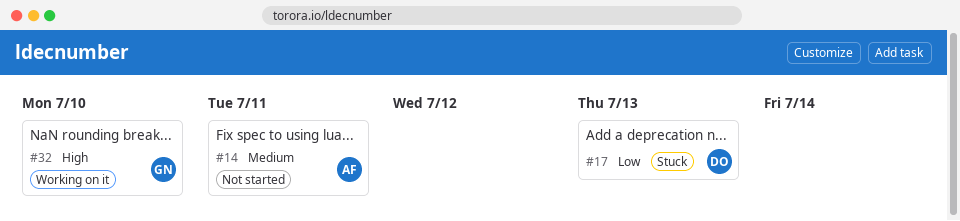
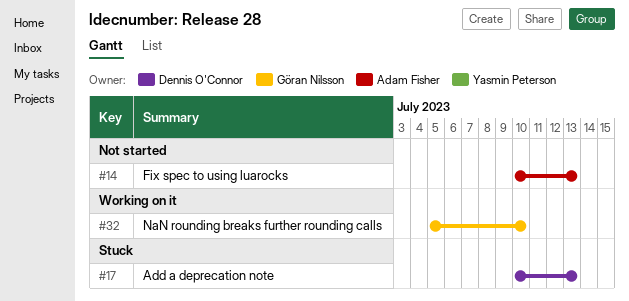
#14, due: Jul 11 -> Jul 13

